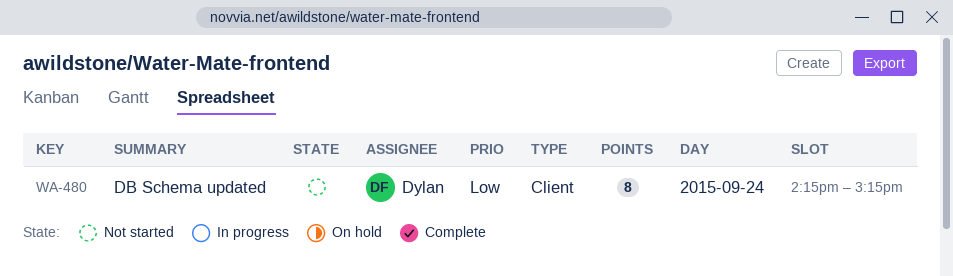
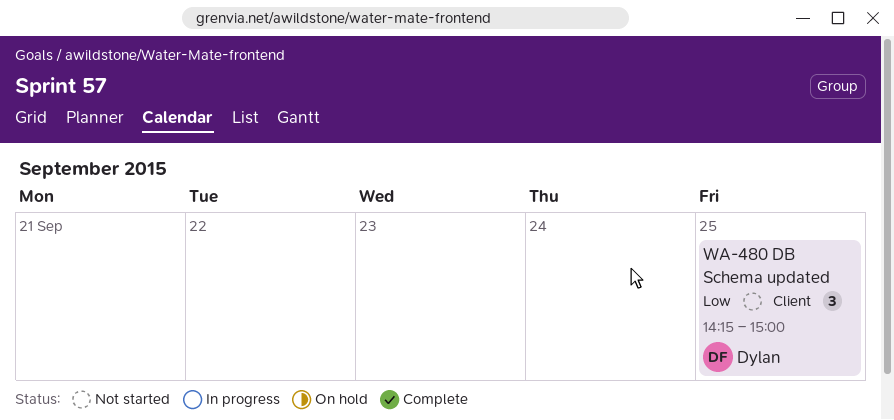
WA-480, estimate: 8 -> 3
WA-480, day: Sep 24 -> Sep 25
WA-480, ends: 15:15 -> 15:00

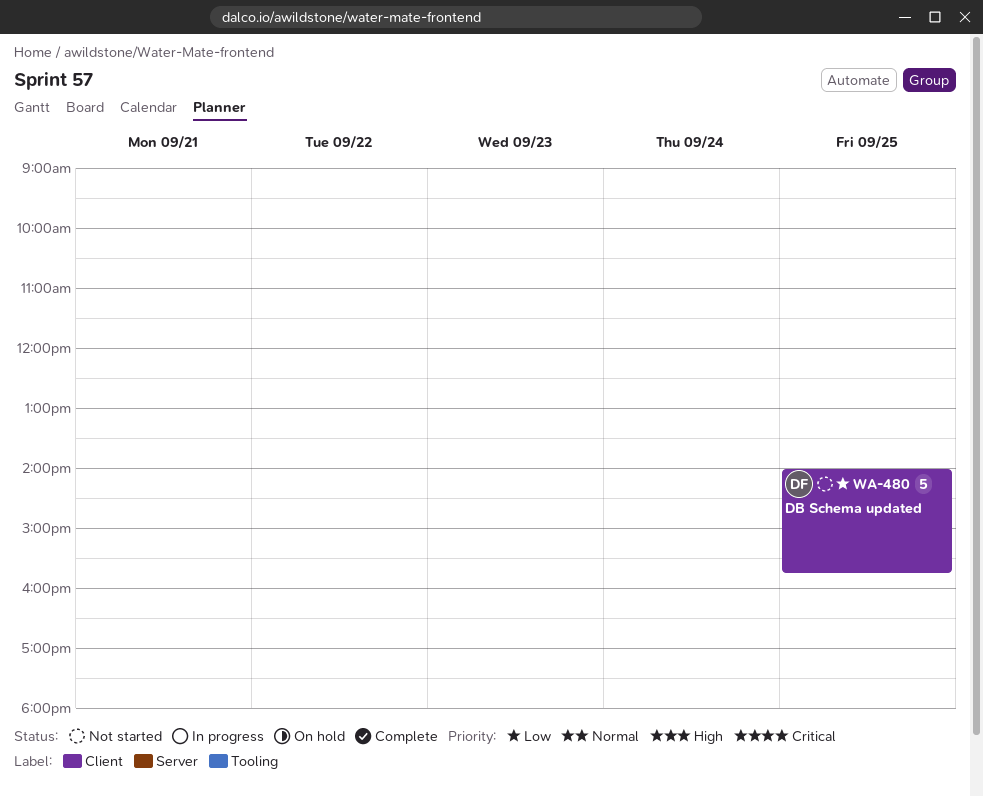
WA-480, estimate: 3 -> 5
WA-480, begins: 14:15 -> 14:00
WA-480, ends: 15:00 -> 15:45

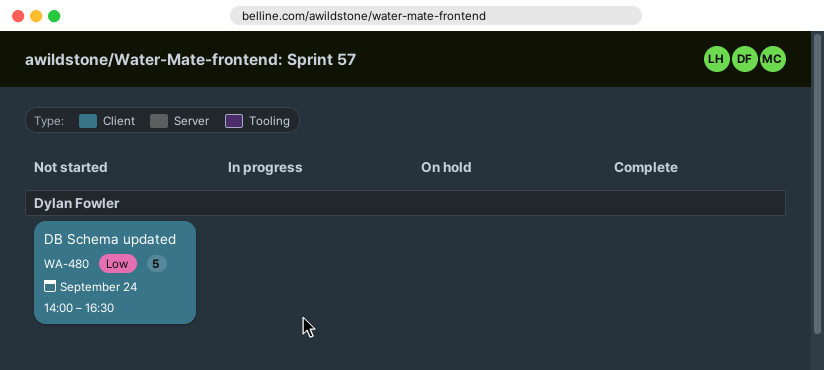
WA-480, day: Sep 25 -> Sep 24
WA-480, ends: 15:45 -> 16:30

